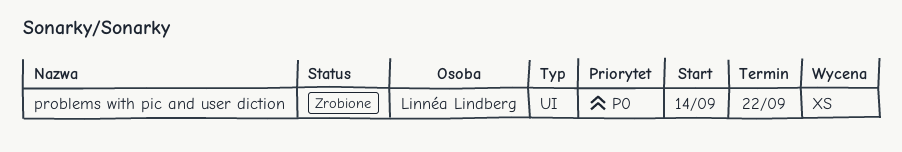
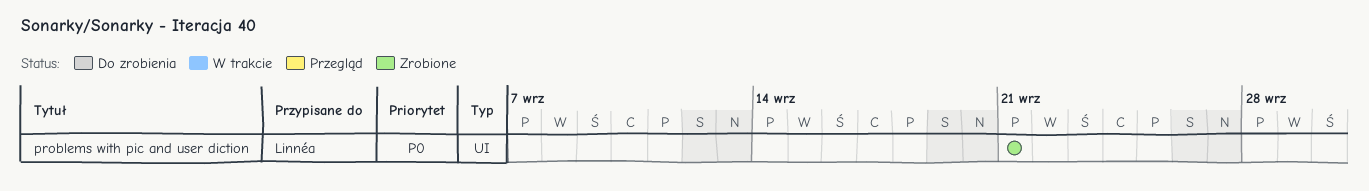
problems with pic and user diction, start: Sep 14 -> Sep 21
problems with pic and user diction, due: Sep 22 -> Sep 21

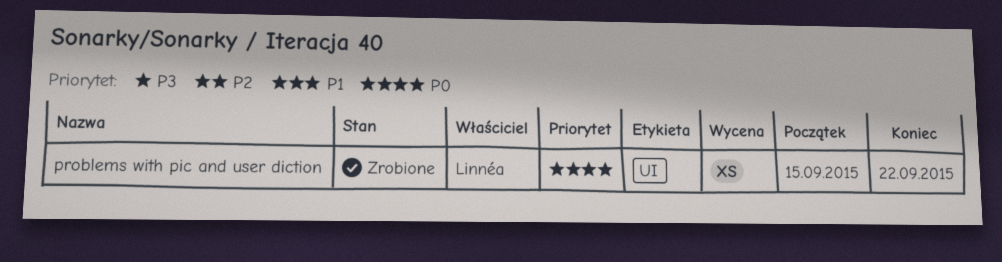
problems with pic and user diction, start: Sep 21 -> Sep 15
problems with pic and user diction, due: Sep 21 -> Sep 22

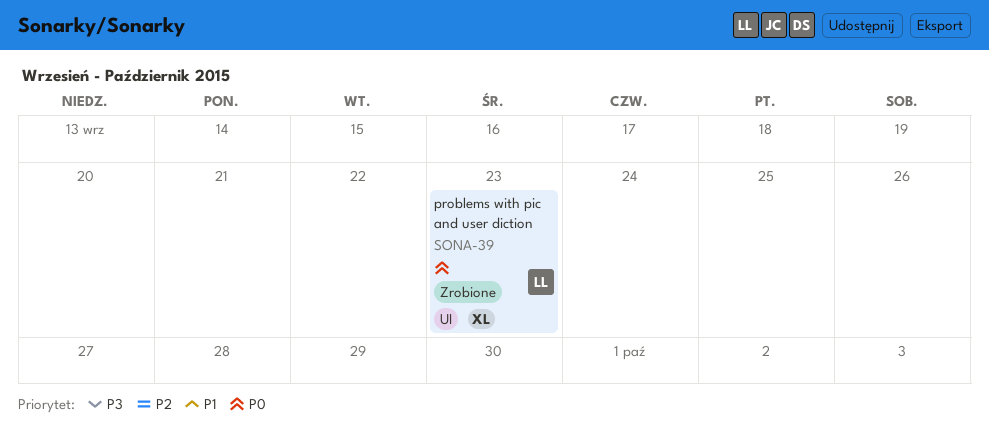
problems with pic and user diction, estimate: XS -> XL
problems with pic and user diction, due: Sep 22 -> Sep 23

